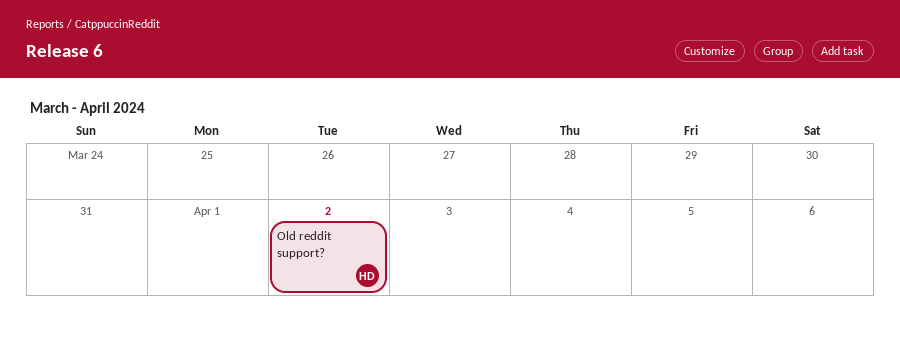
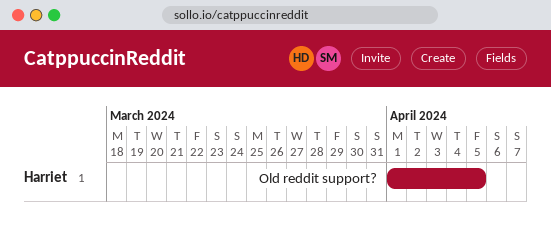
Old reddit support?, due: Apr 2 -> Apr 5

